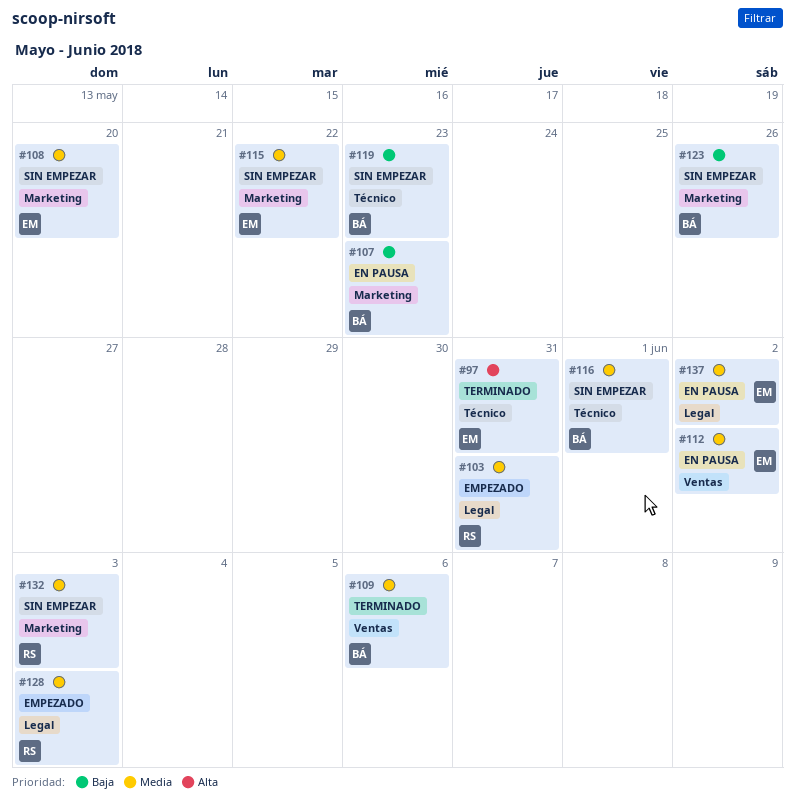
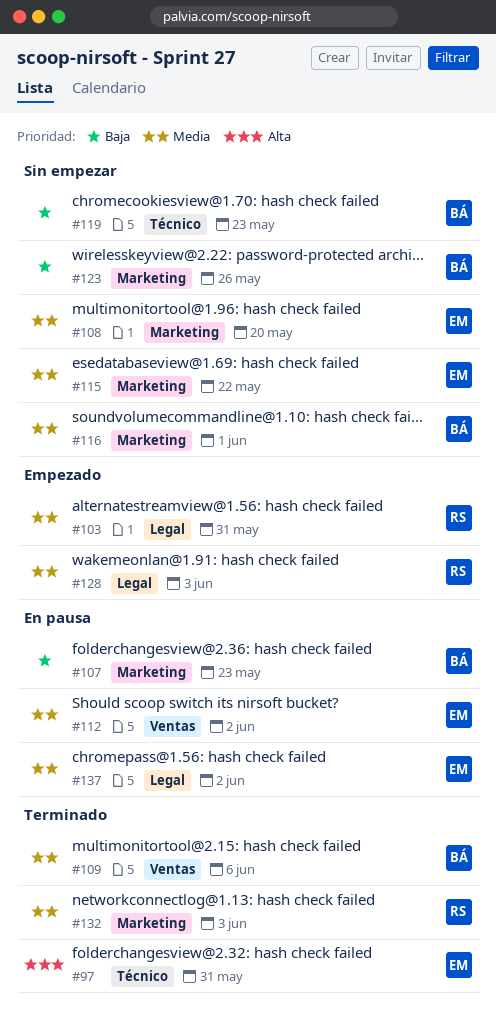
#116, label: Técnico -> Marketing
#132, status: Sin empezar -> Terminado

